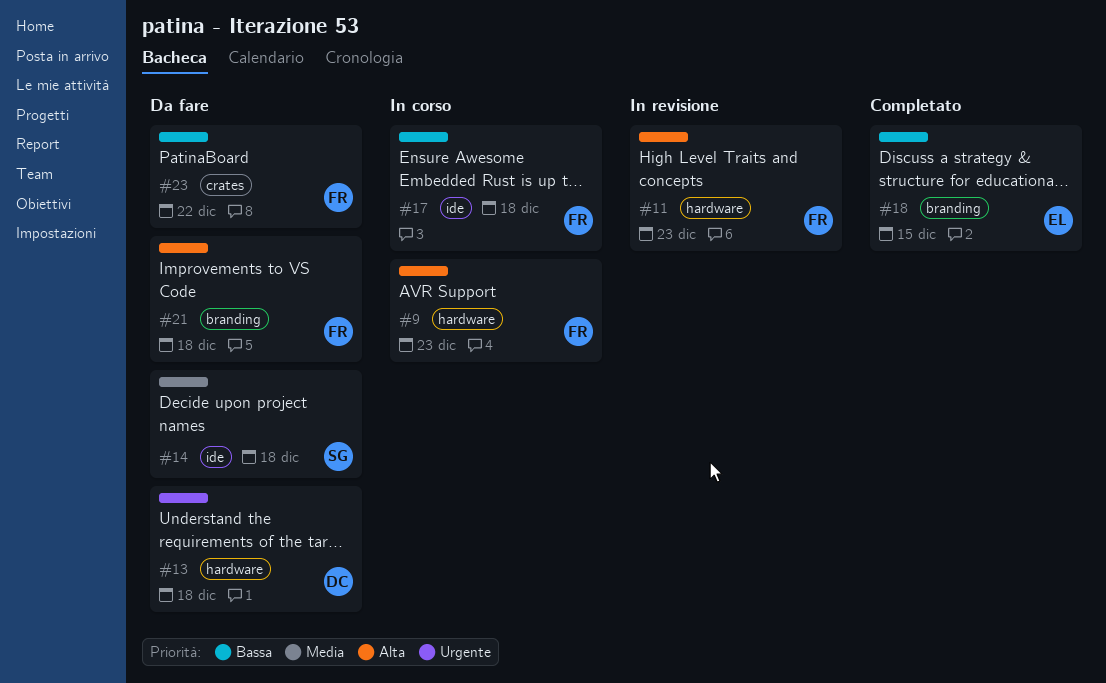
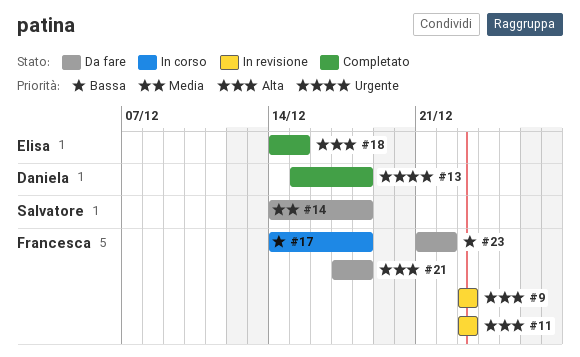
#9, status: In corso -> In revisione
#13, status: Da fare -> Completato
#18, priority: Bassa -> Alta

